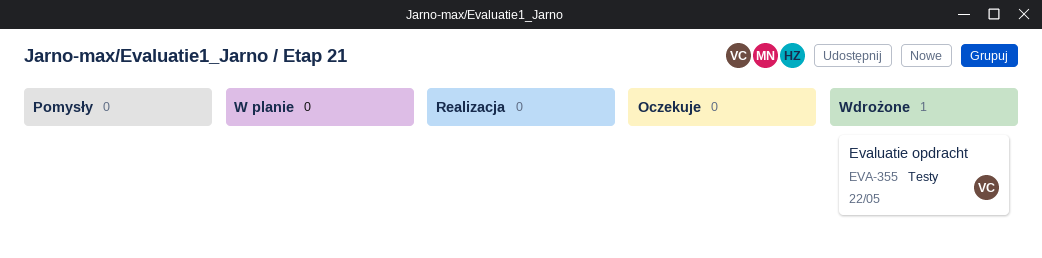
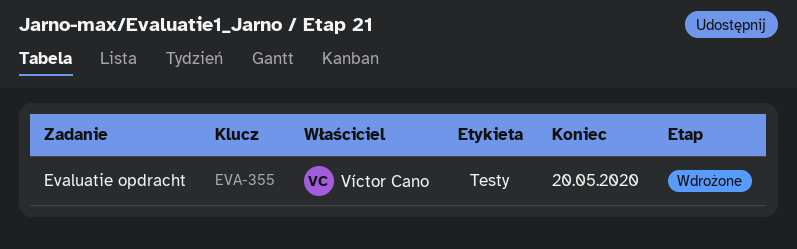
EVA-355, due: May 22 -> May 20

